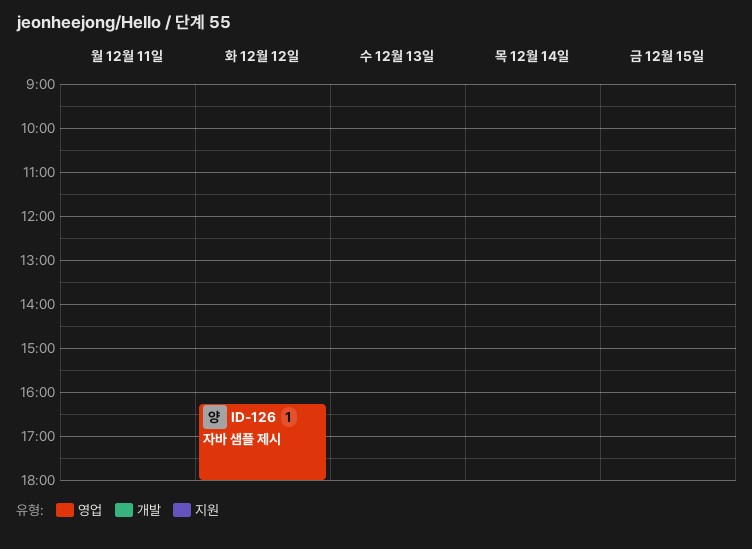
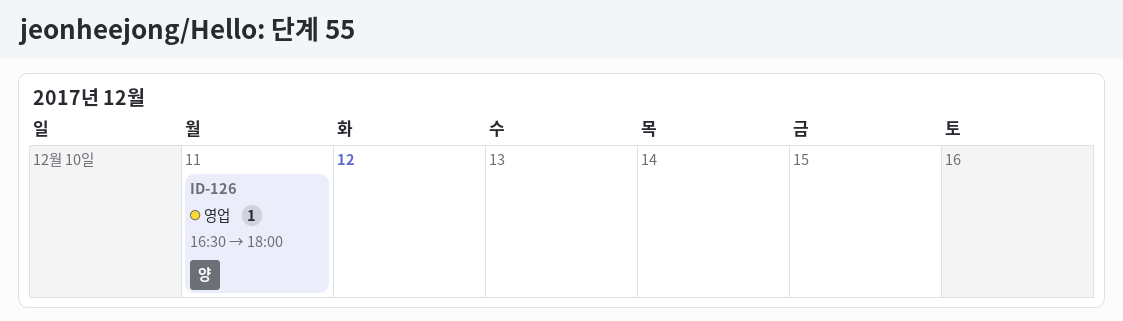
ID-126, day: Dec 12 -> Dec 11
ID-126, begins: 16:15 -> 16:30

